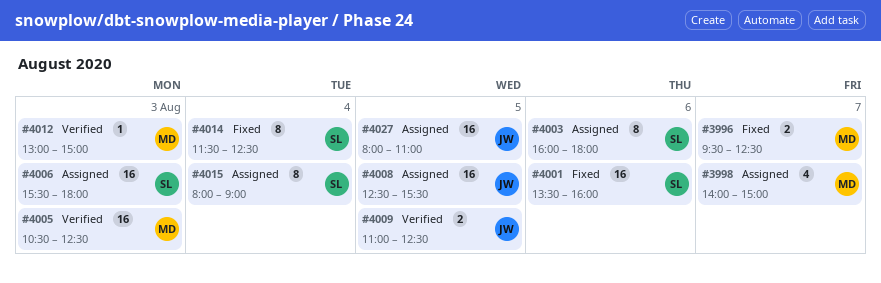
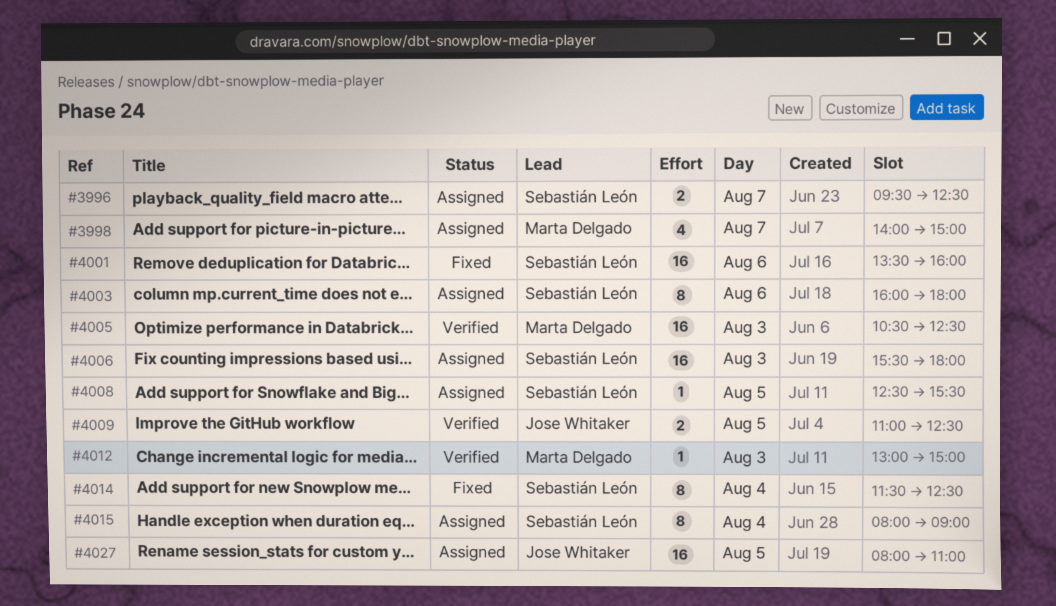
#3996, status: Fixed -> Assigned
#3996, owner: Marta Delgado -> Sebastián León
#4008, owner: Jose Whitaker -> Sebastián León
#4008, estimate: 16 -> 1

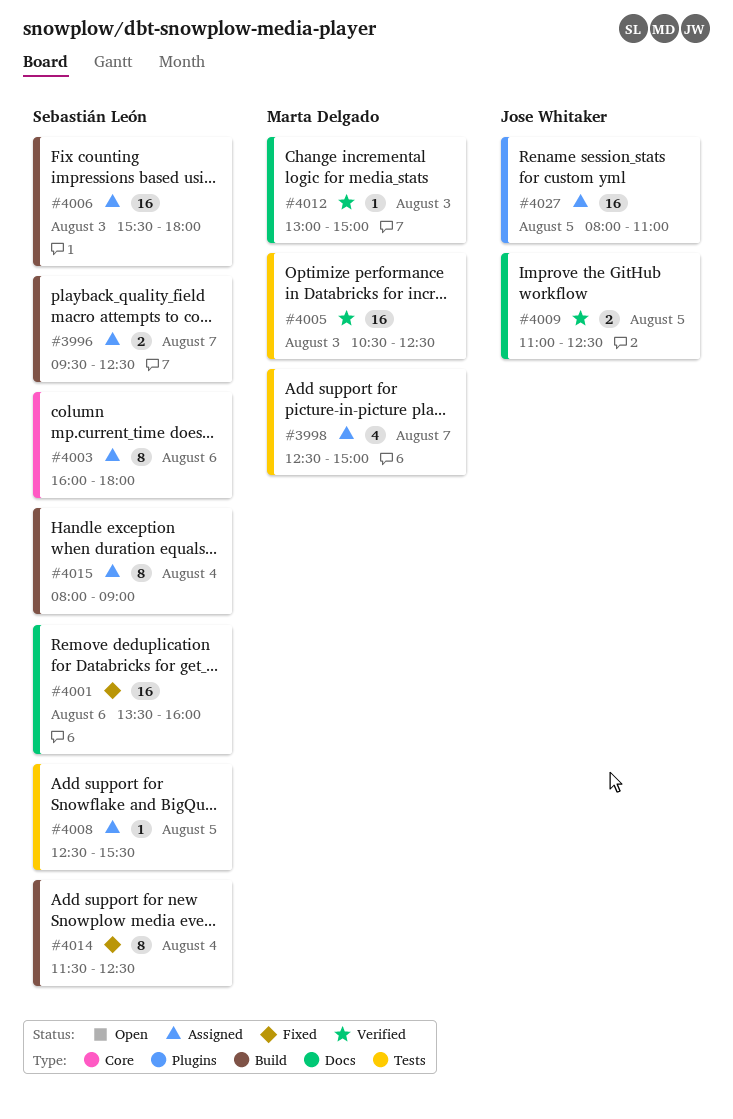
#3998, begins: 14:00 -> 12:30

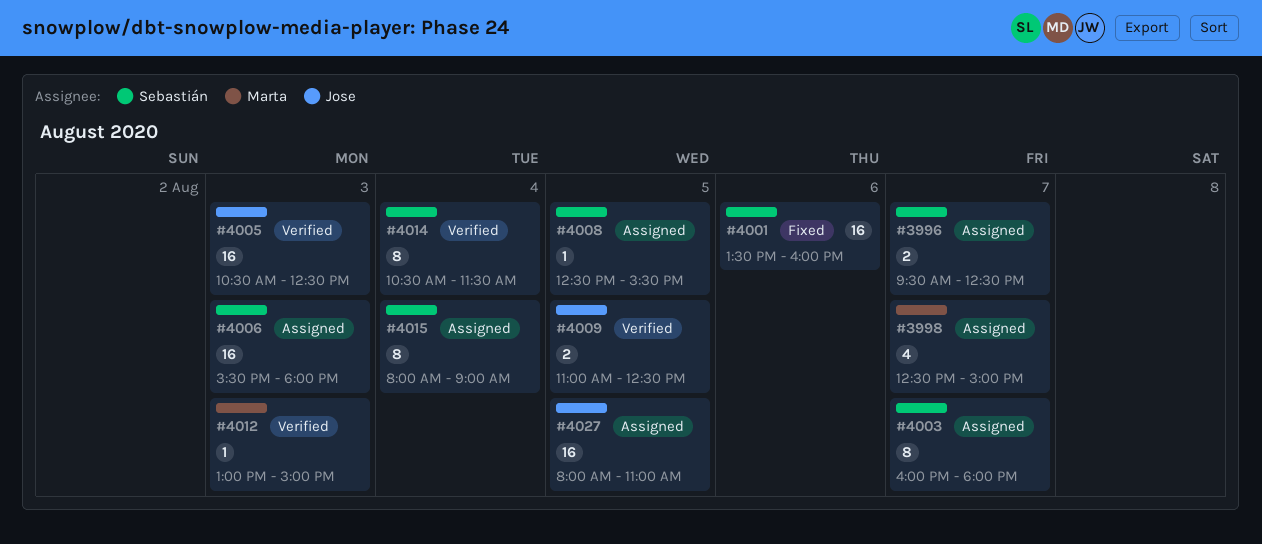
#4003, day: Aug 6 -> Aug 7
#4005, owner: Marta Delgado -> Jose Whitaker
#4014, status: Fixed -> Verified
#4014, begins: 11:30 -> 10:30
#4014, ends: 12:30 -> 11:30

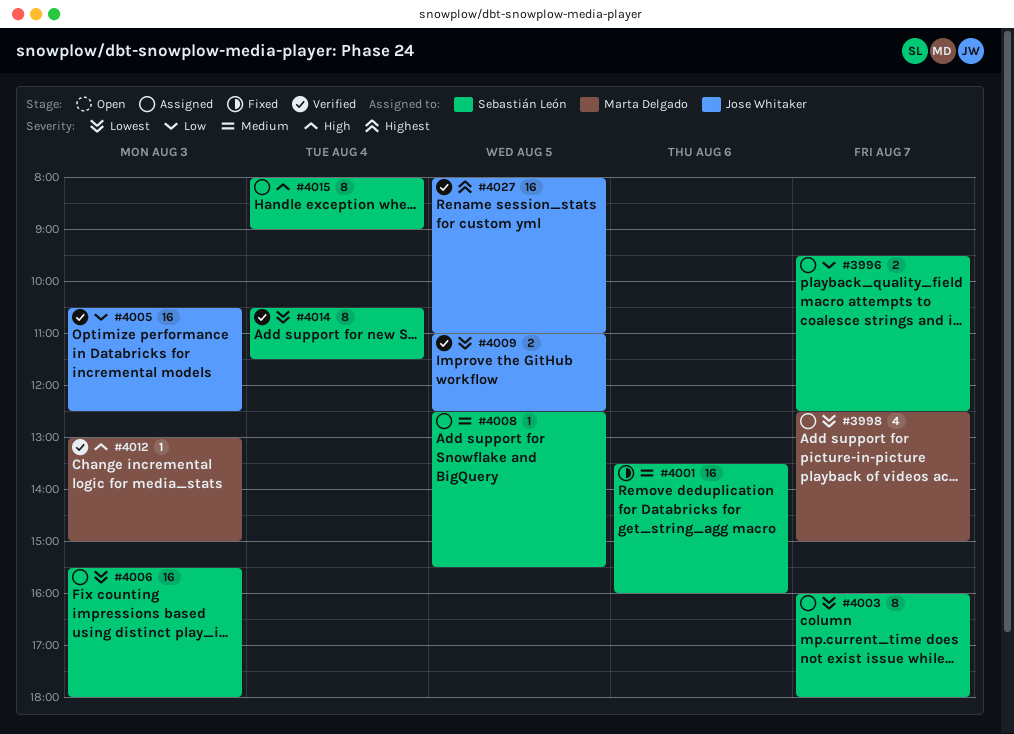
#4027, status: Assigned -> Verified

